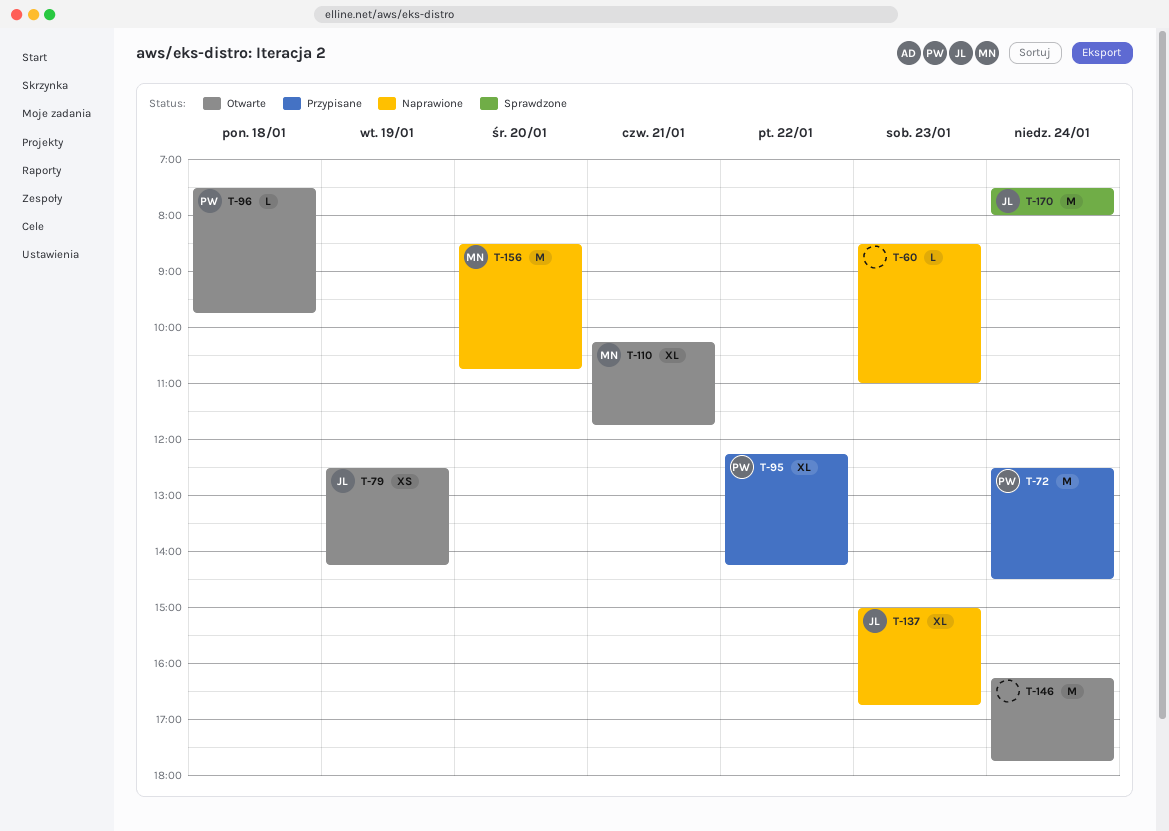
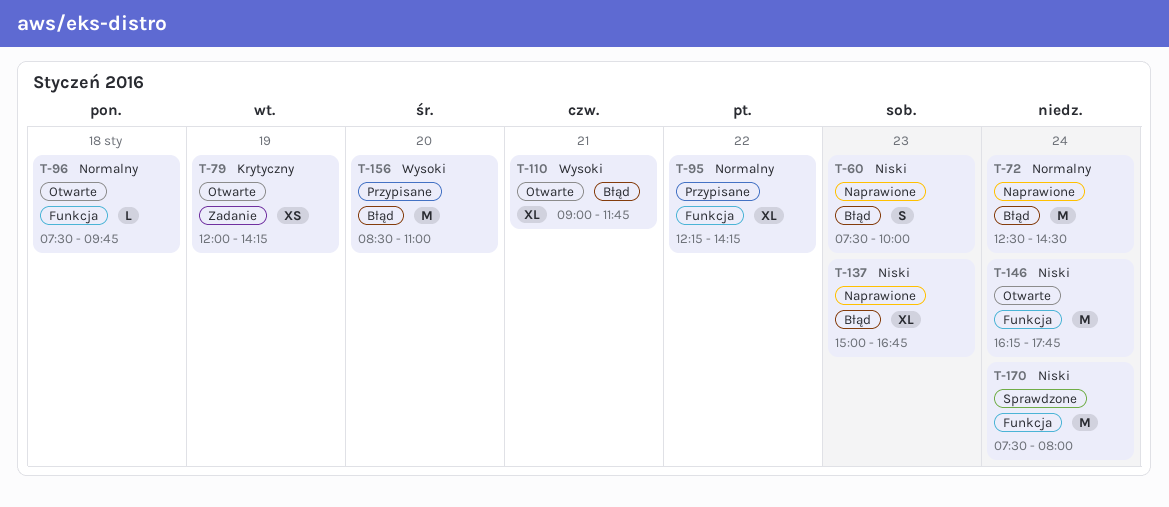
T-60, estimate: L -> S
T-60, begins: 08:30 -> 07:30
T-60, ends: 11:00 -> 10:00
T-72, status: Przypisane -> Naprawione
T-79, begins: 12:30 -> 12:00
T-110, begins: 10:15 -> 09:00
T-156, status: Naprawione -> Przypisane
T-156, ends: 10:45 -> 11:00

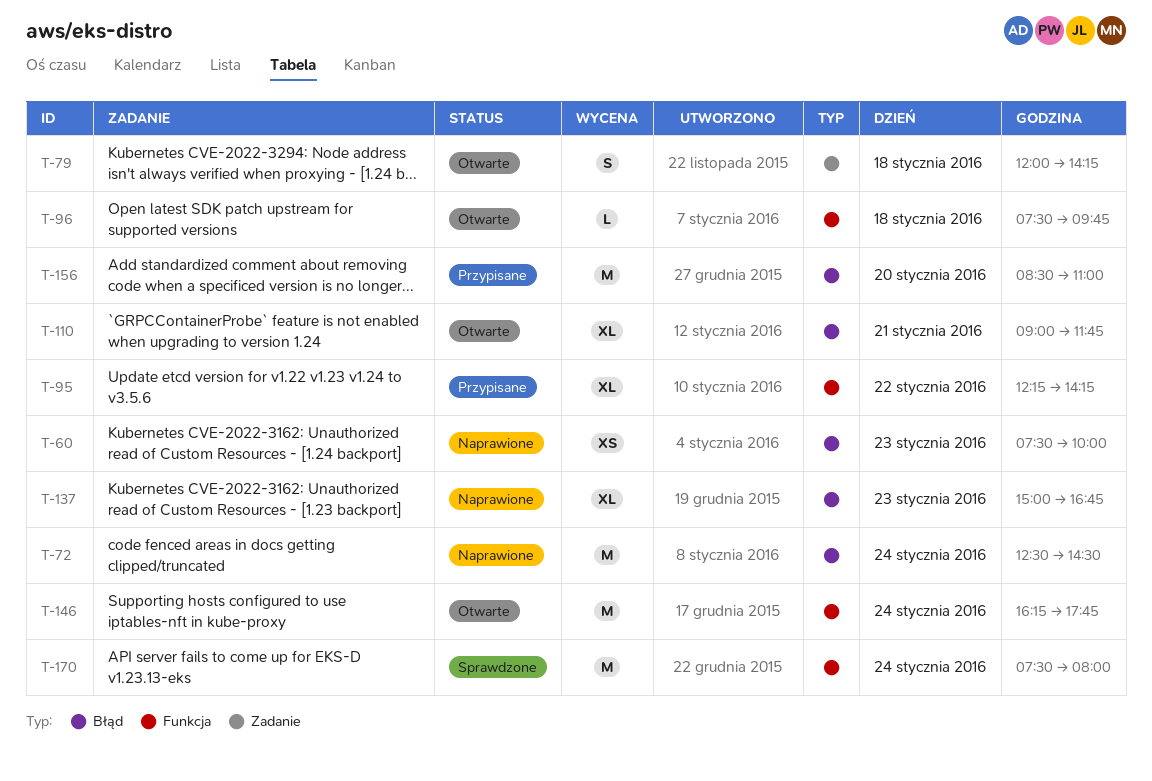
T-60, estimate: S -> XS
T-79, estimate: XS -> S
T-79, day: Jan 19 -> Jan 18

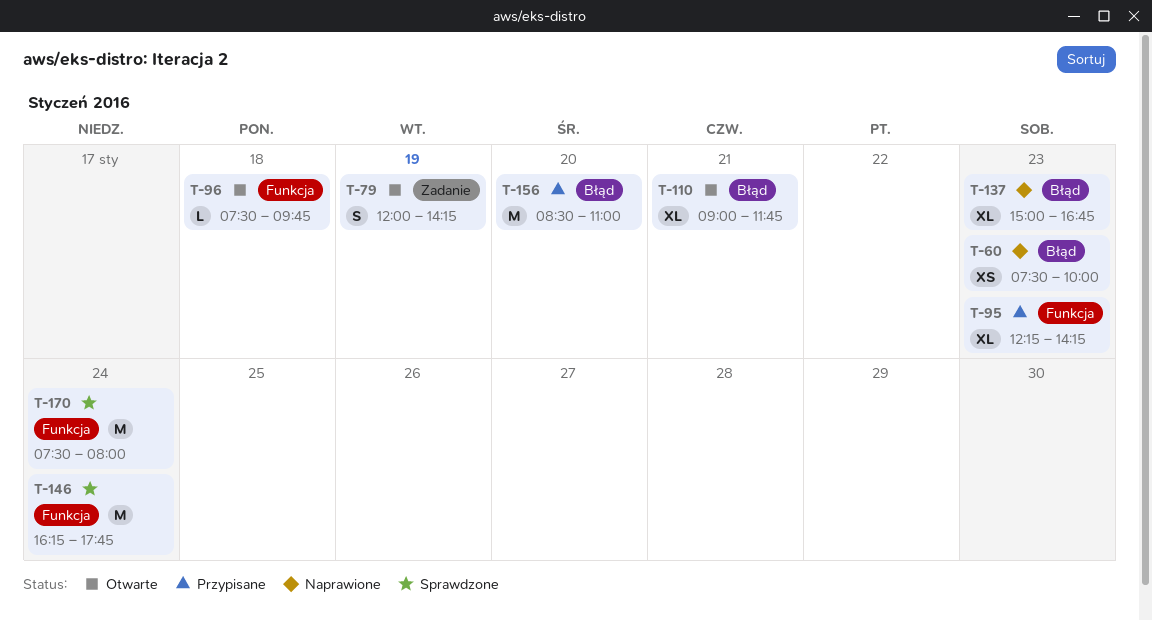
T-72: present -> none
T-79, day: Jan 18 -> Jan 19
T-95, day: Jan 22 -> Jan 23
T-146, status: Otwarte -> Sprawdzone

